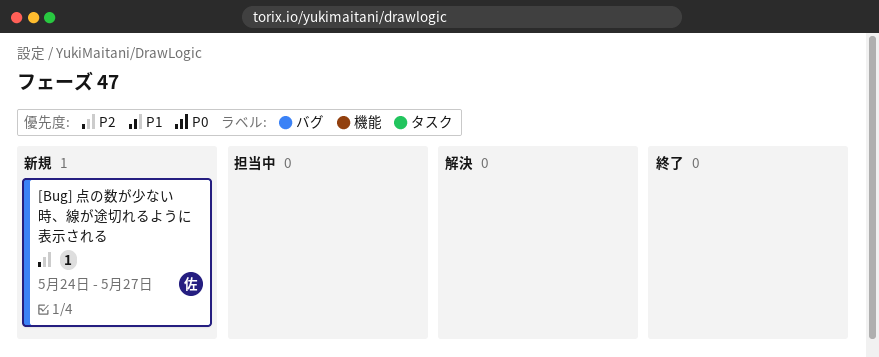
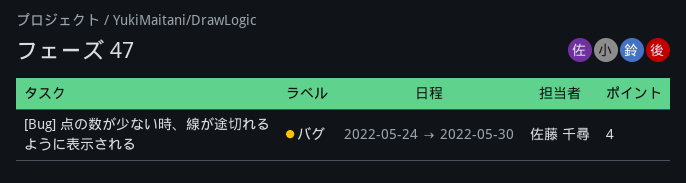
[Bug] 点の数が少ない時、線が途切れるように表示される, estimate: 1 -> 4
[Bug] 点の数が少ない時、線が途切れるように表示される, due: May 27 -> May 30

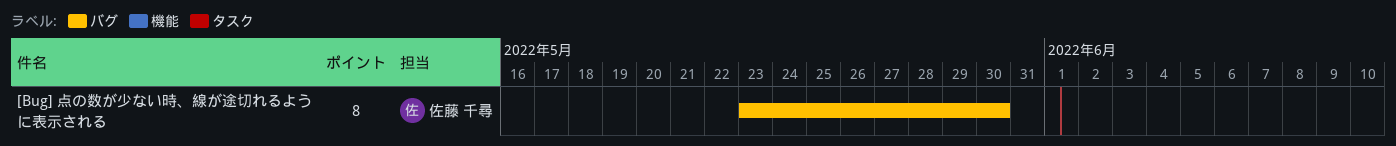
[Bug] 点の数が少ない時、線が途切れるように表示される, estimate: 4 -> 8
[Bug] 点の数が少ない時、線が途切れるように表示される, start: May 24 -> May 23

